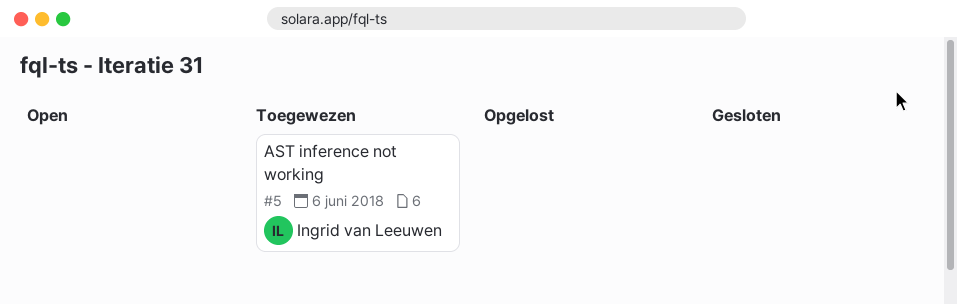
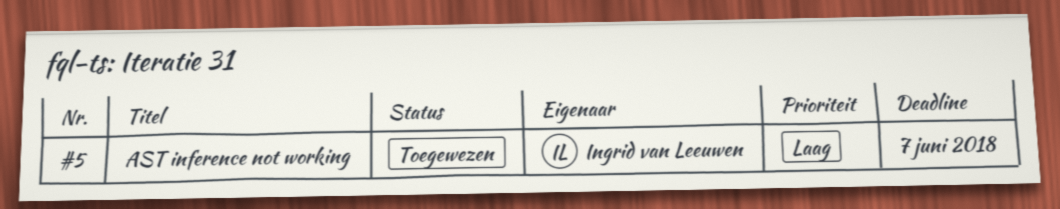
#5, due: Jun 6 -> Jun 7

